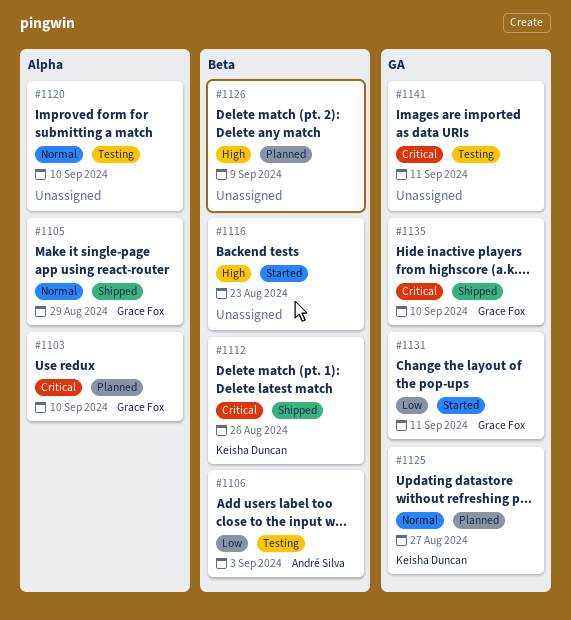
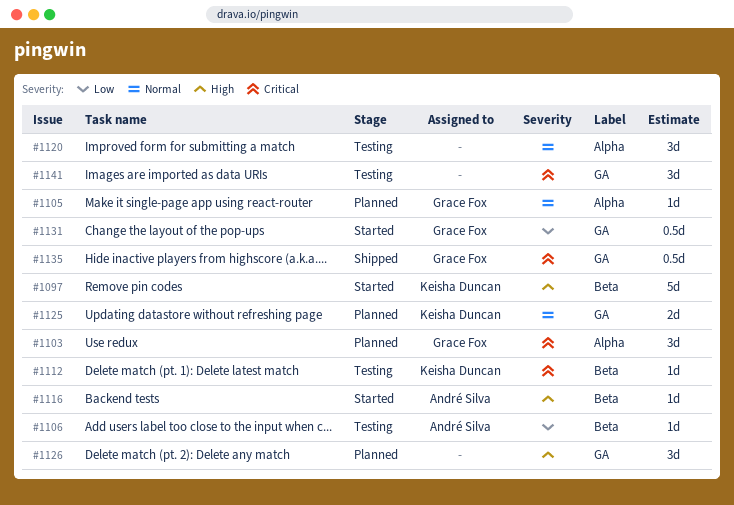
#1097: none -> present
#1105, status: Shipped -> Planned
#1112, status: Shipped -> Testing
#1116, owner: none -> André Silva
#1126, label: Beta -> GA

